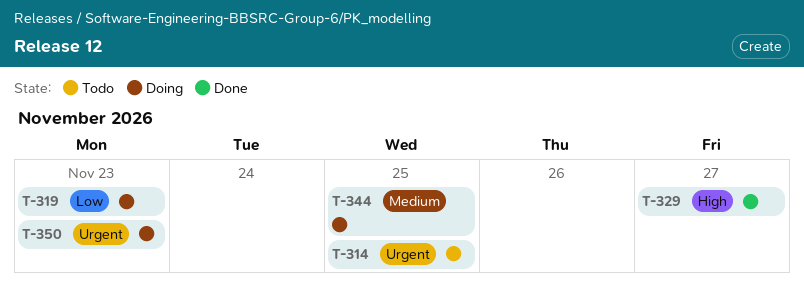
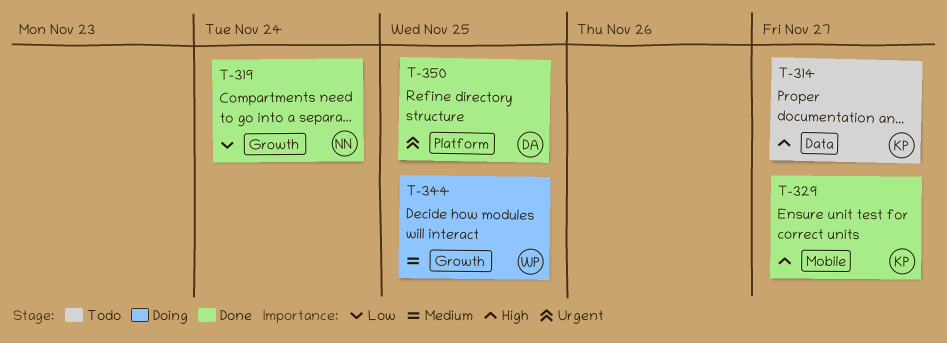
T-314, priority: Urgent -> High
T-314, due: Nov 25 -> Nov 27
T-319, status: Doing -> Done
T-319, due: Nov 23 -> Nov 24
T-350, status: Doing -> Done
T-350, due: Nov 23 -> Nov 25

